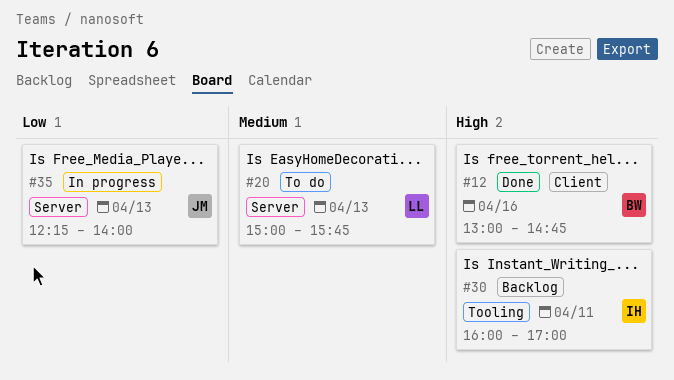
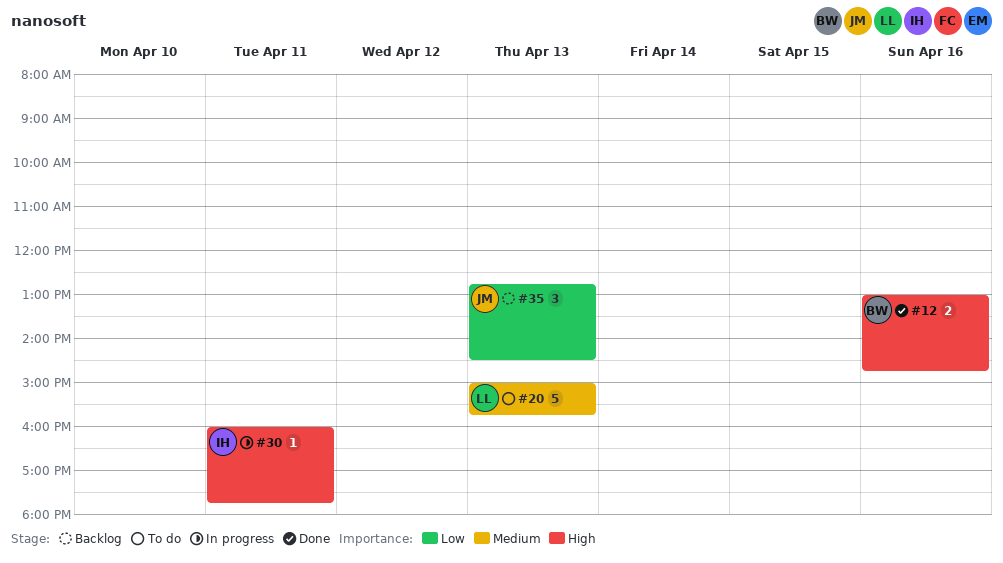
#30, status: Backlog -> In progress
#30, ends: 17:00 -> 17:45
#35, status: In progress -> Backlog
#35, begins: 12:15 -> 12:45
#35, ends: 14:00 -> 14:30

